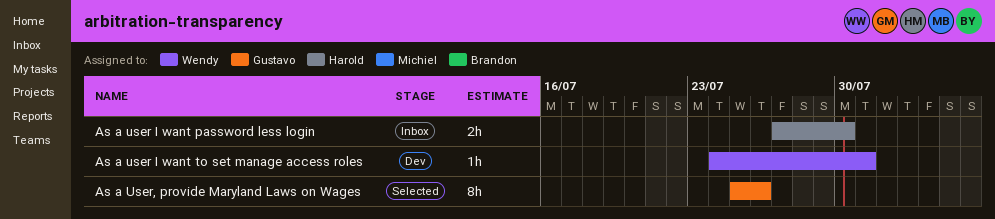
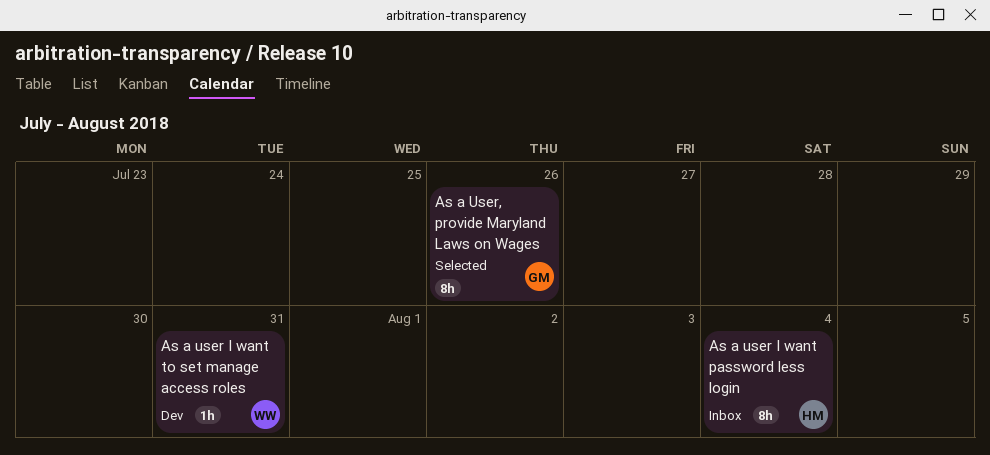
As a user I want password less login, estimate: 2h -> 8h
As a user I want password less login, due: Jul 30 -> Aug 4

